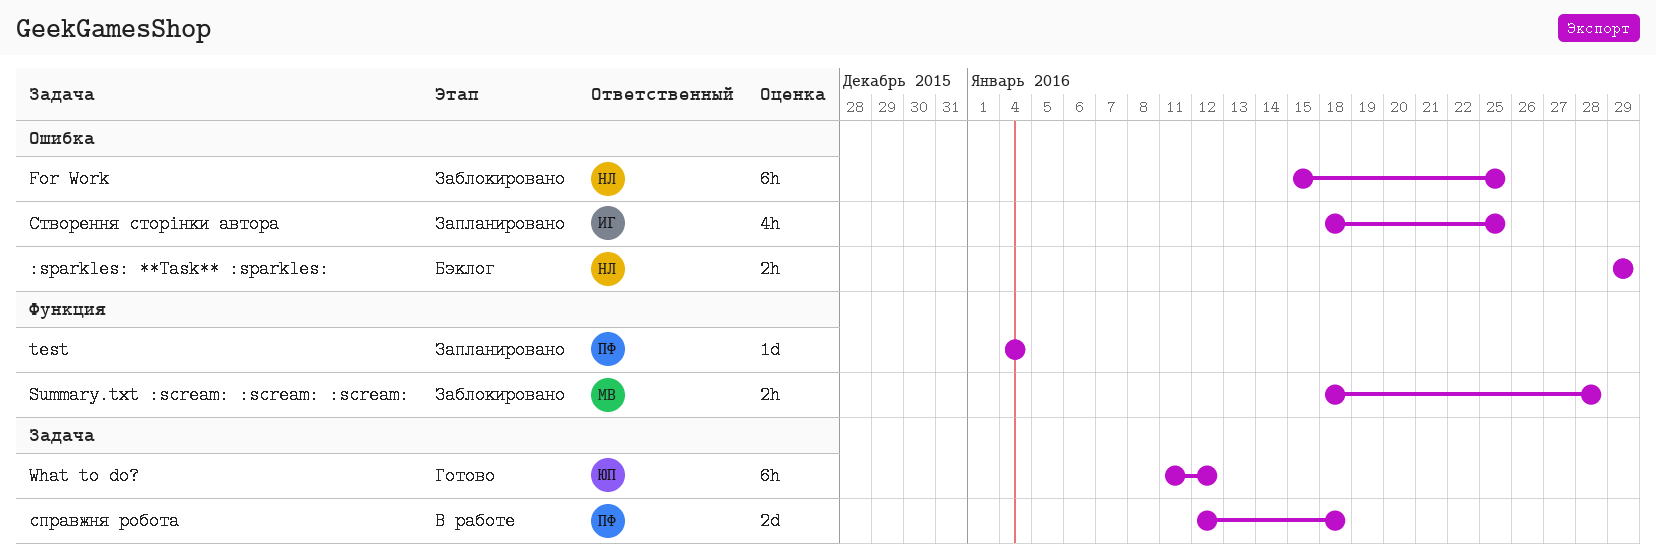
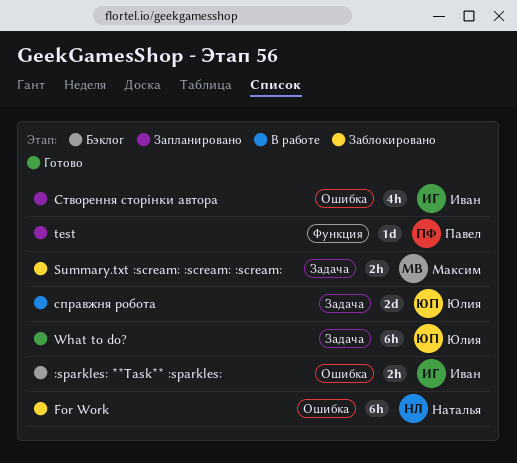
:sparkles: **Task** :sparkles:, owner: Наталья -> Иван
Summary.txt :scream: :scream: :scream:, label: Функция -> Задача
справжня робота, owner: Павел -> Юлия

